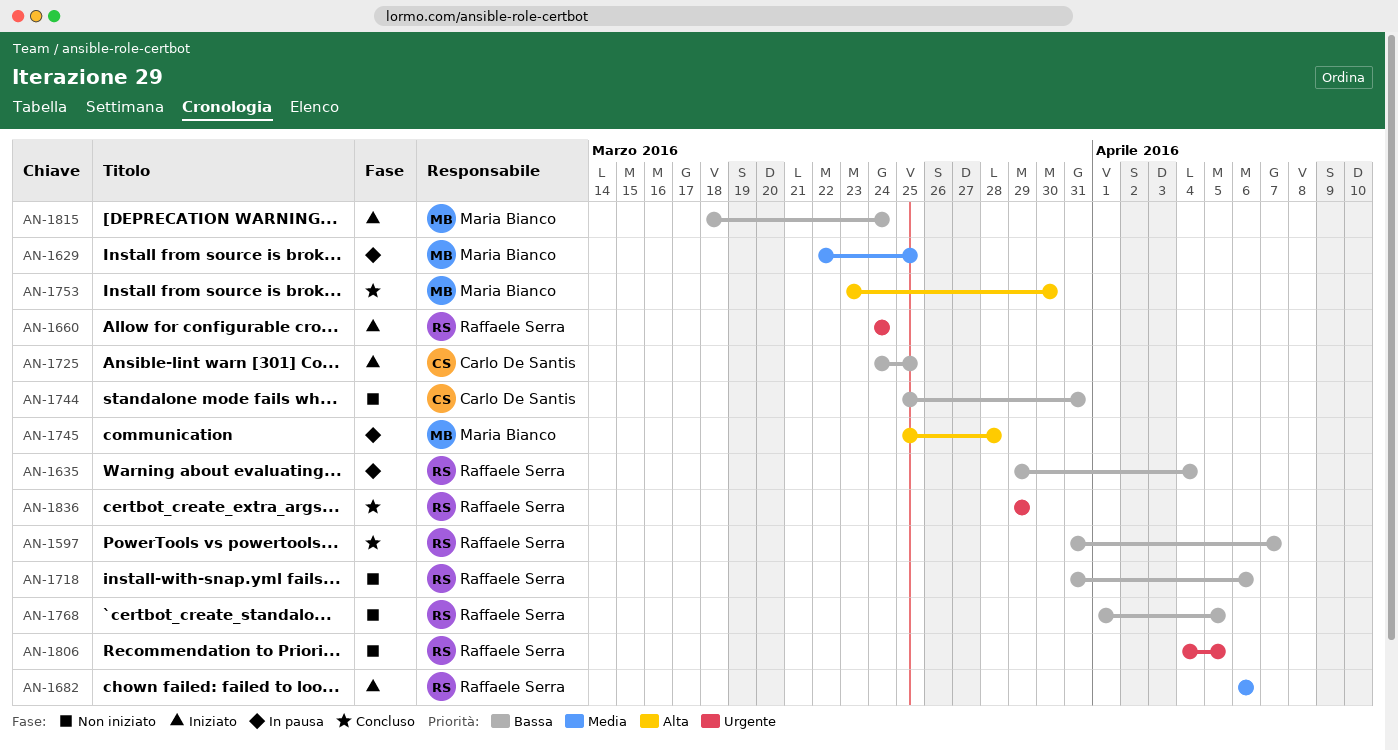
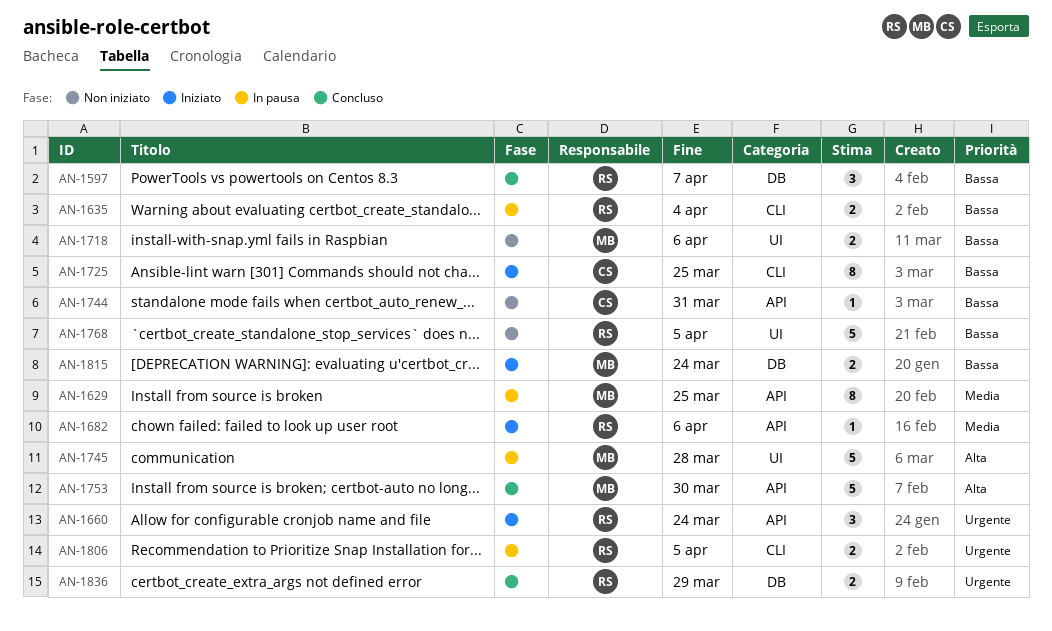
AN-1718, owner: Raffaele Serra -> Maria Bianco
AN-1806, status: Non iniziato -> In pausa

